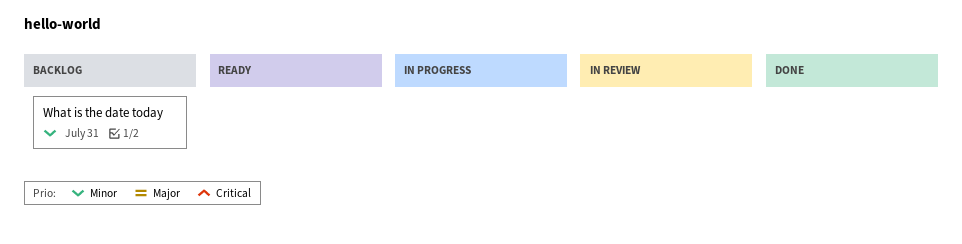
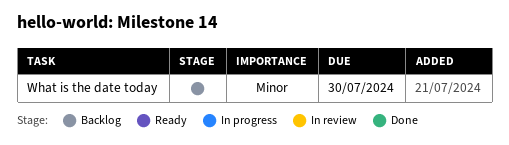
What is the date today, due: Jul 31 -> Jul 30

